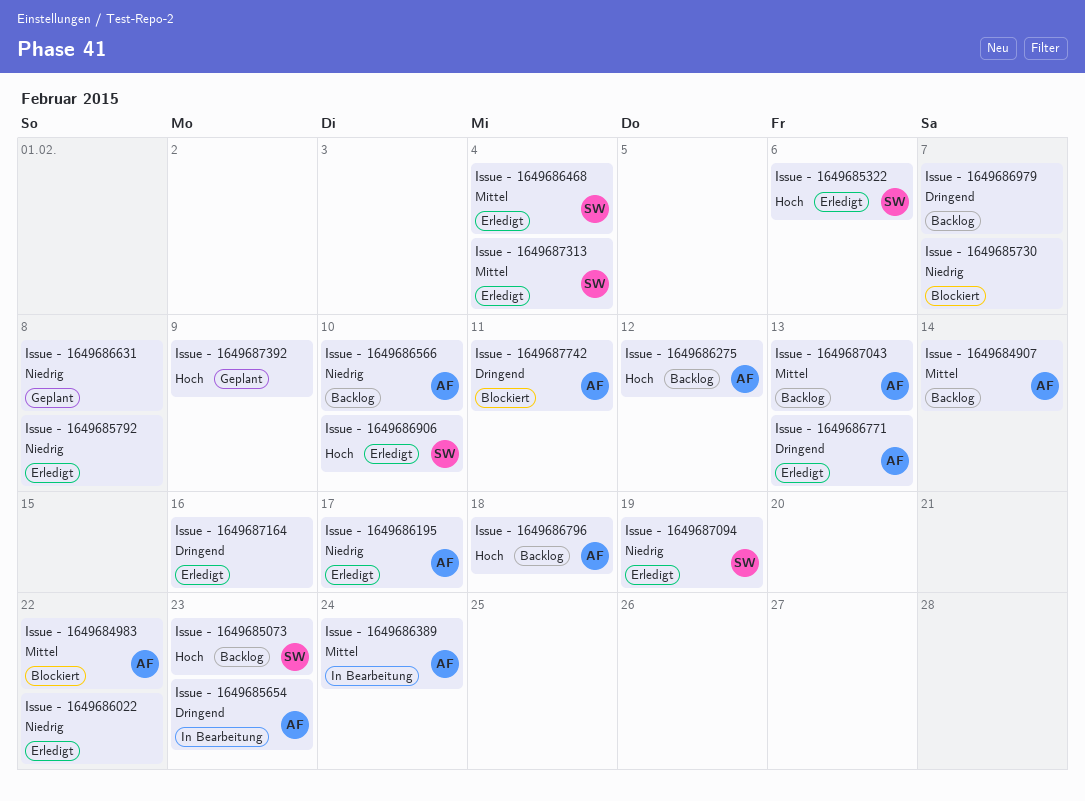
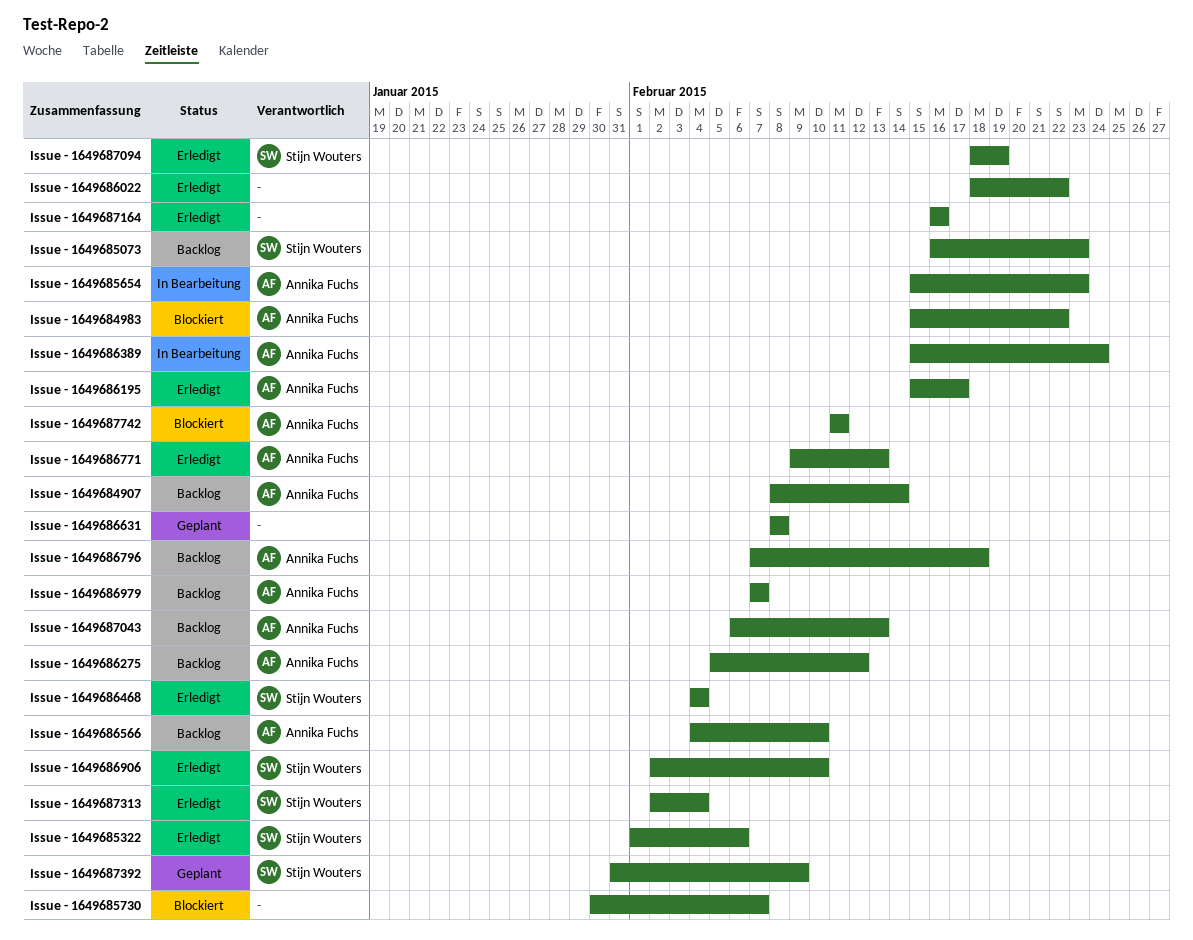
Issue - 1649685792: present -> none
Issue - 1649686979, owner: none -> Annika Fuchs
Issue - 1649687392, owner: none -> Stijn Wouters

